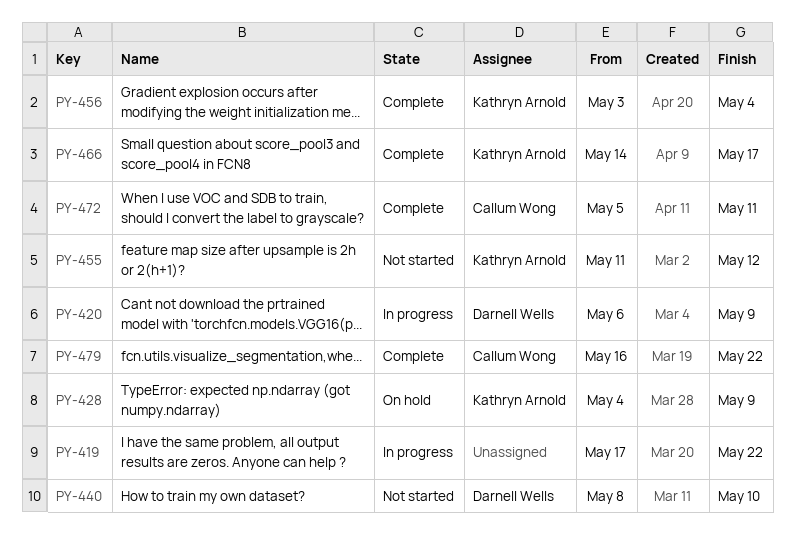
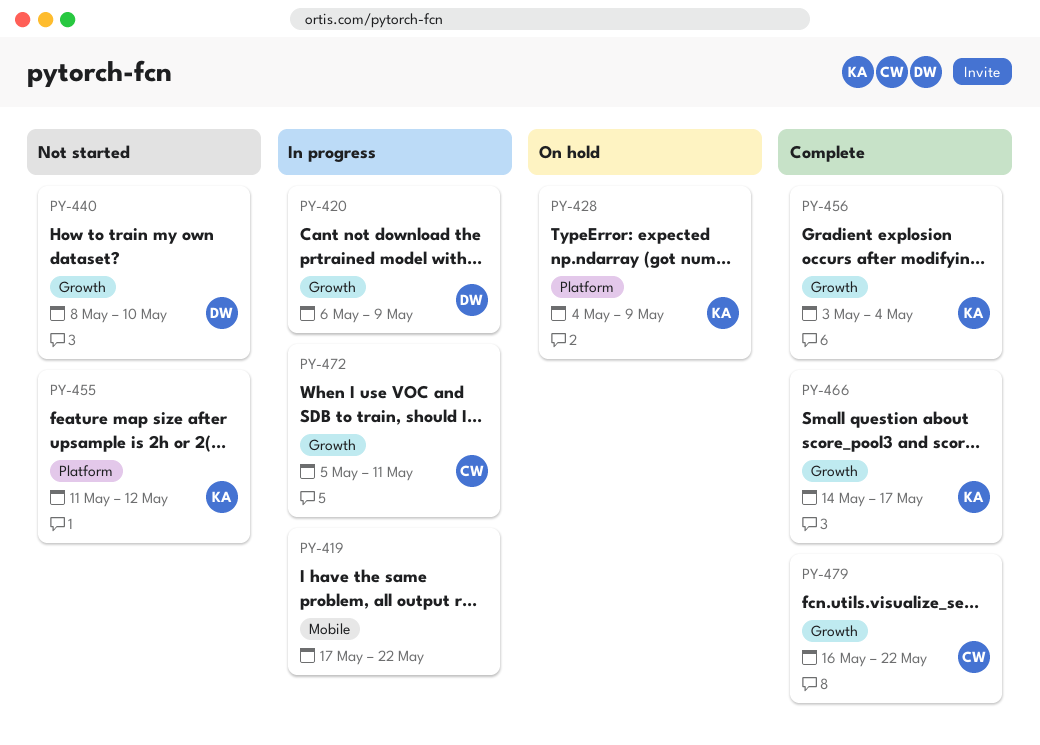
PY-472, status: Complete -> In progress

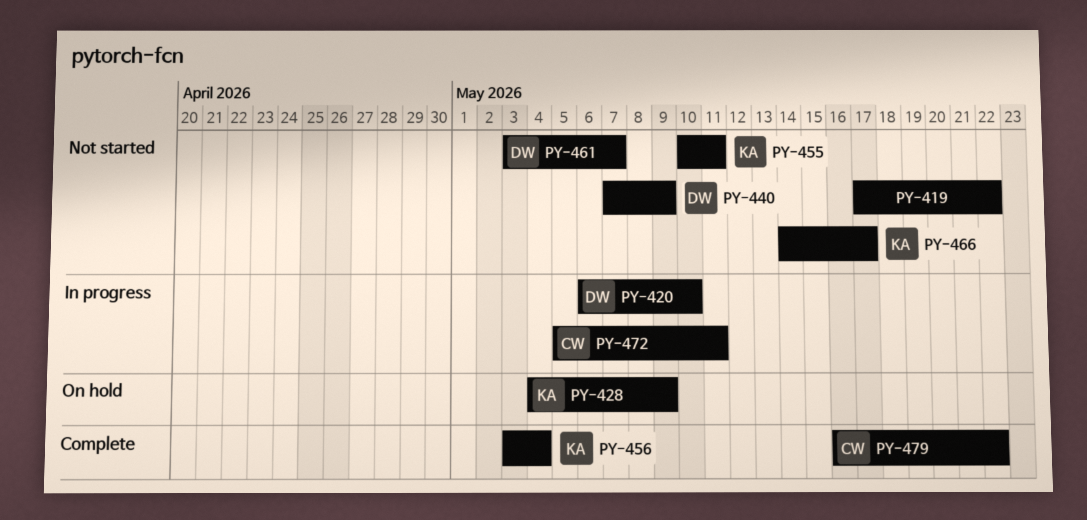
PY-419, status: In progress -> Not started
PY-420, due: May 9 -> May 10
PY-440, start: May 8 -> May 7
PY-440, due: May 10 -> May 9
PY-455, start: May 11 -> May 10
PY-455, due: May 12 -> May 11
PY-461: none -> present
PY-466, status: Complete -> Not started

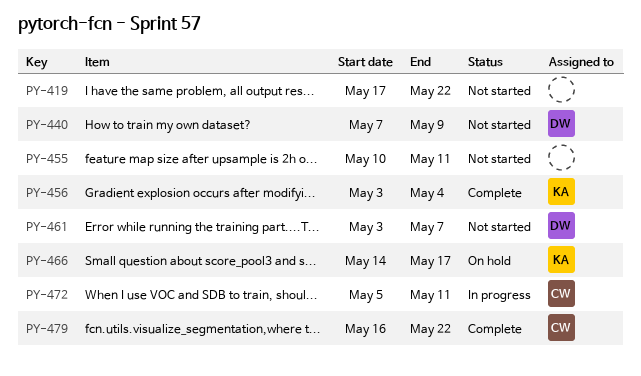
PY-420: present -> none
PY-428: present -> none
PY-455, owner: KA -> none
PY-466, status: Not started -> On hold

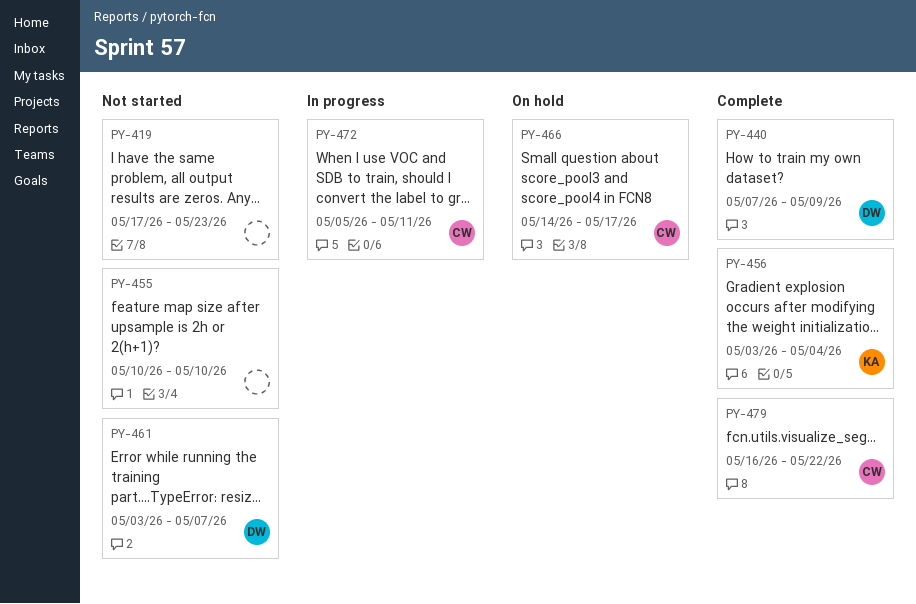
PY-419, due: May 22 -> May 23
PY-440, status: Not started -> Complete
PY-455, due: May 11 -> May 10
PY-466, owner: KA -> CW

